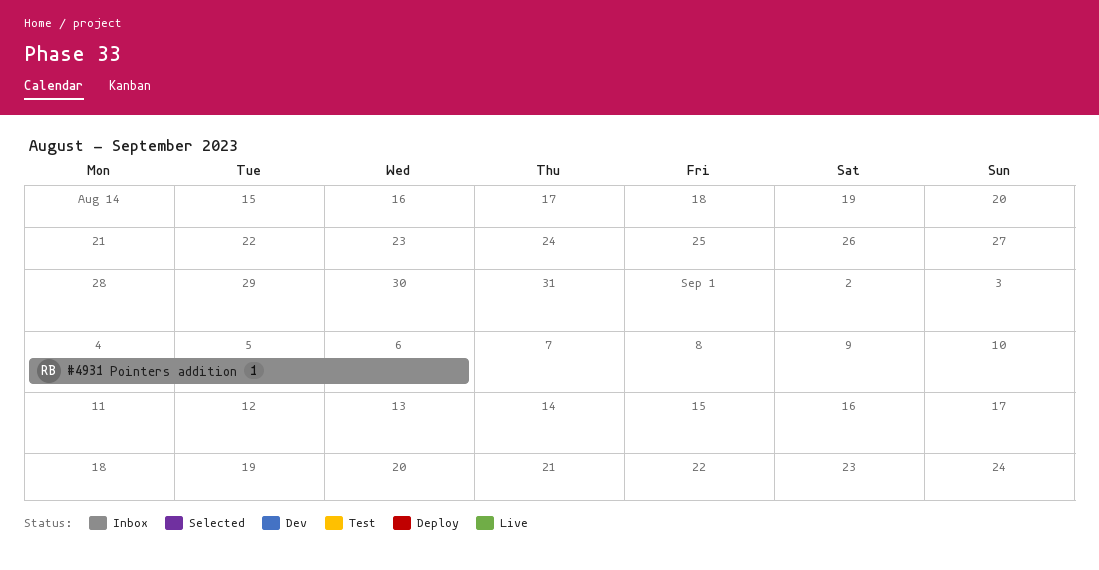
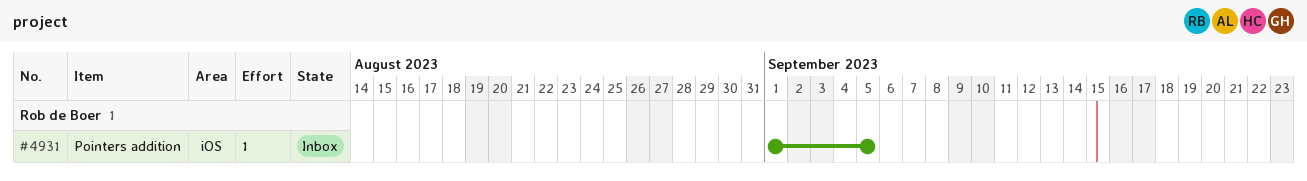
#4931, start: Sep 4 -> Sep 1
#4931, due: Sep 6 -> Sep 5

